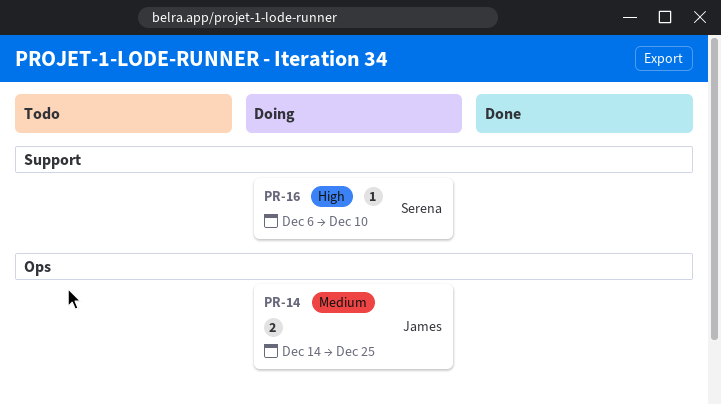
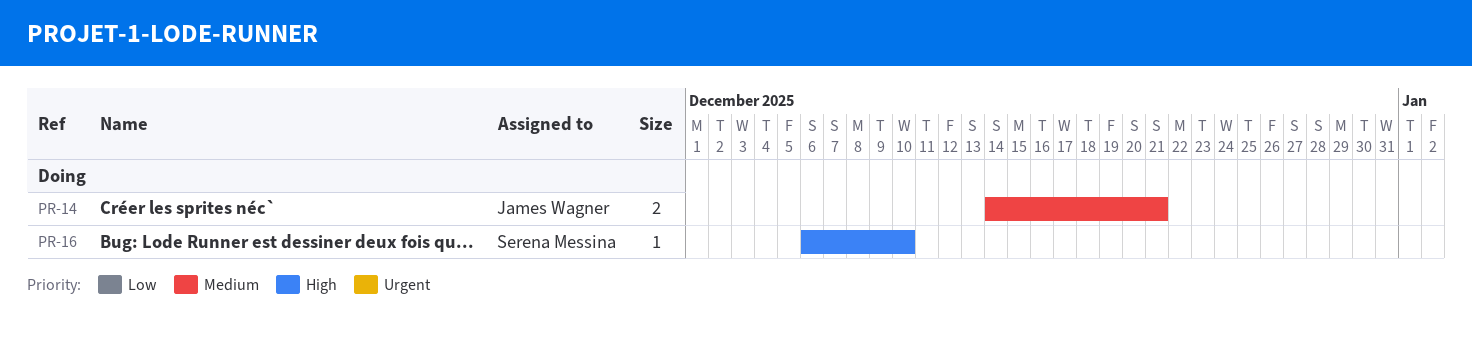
PR-14, due: Dec 25 -> Dec 21

